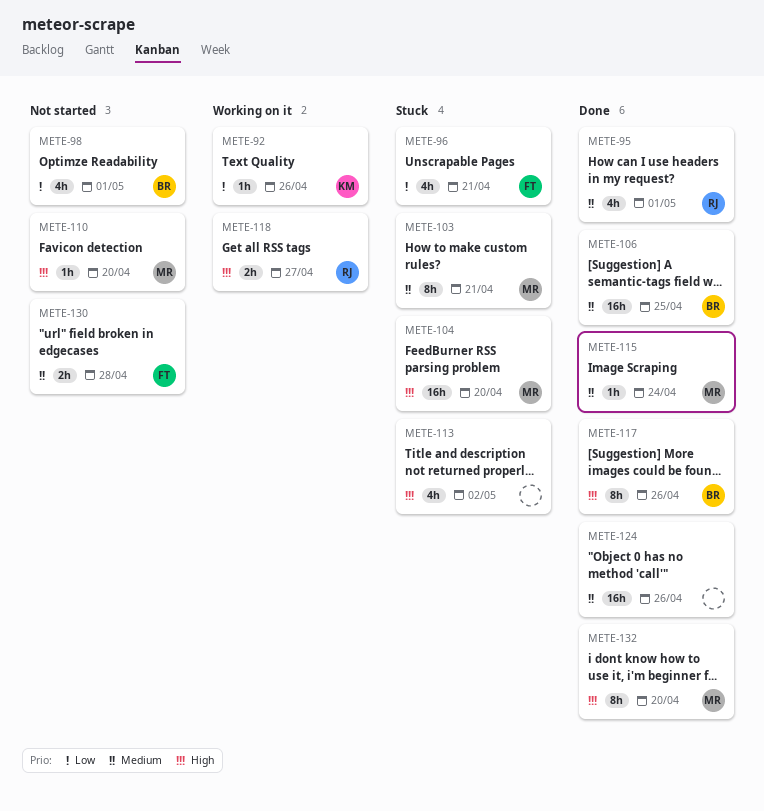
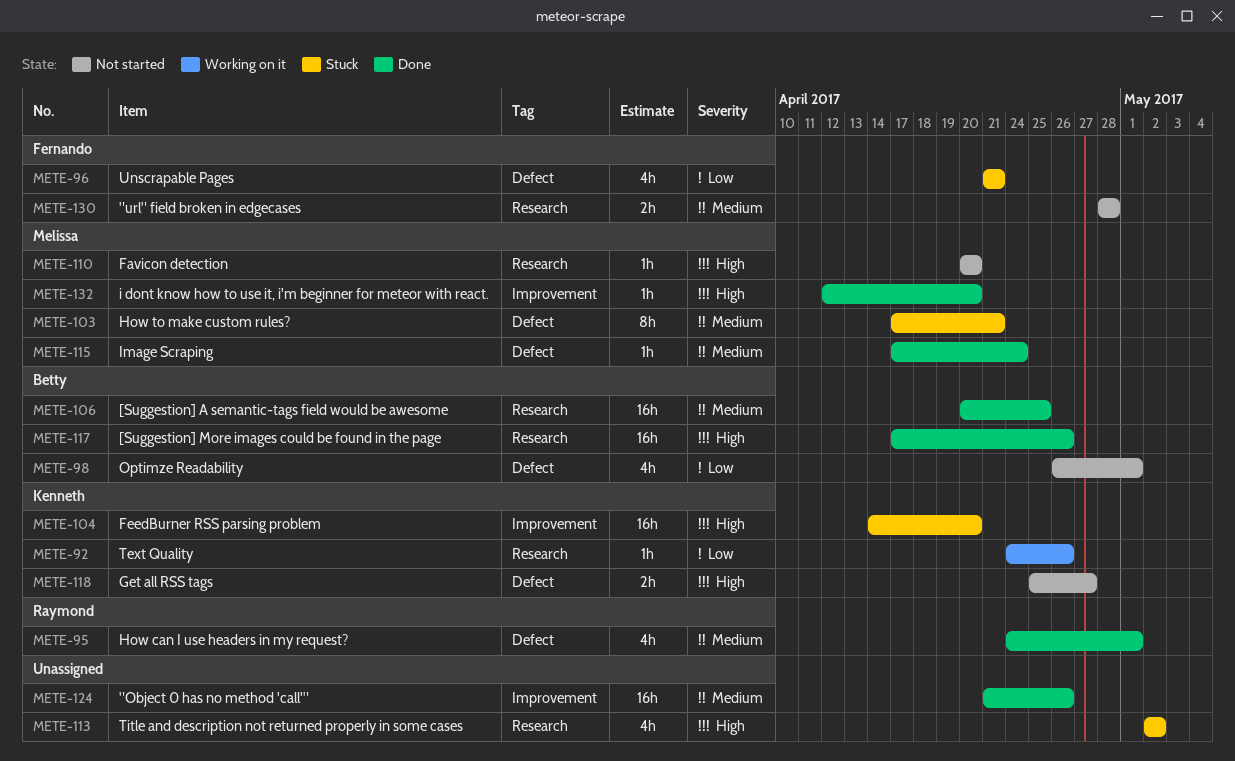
METE-104, owner: Melissa -> Kenneth
METE-117, estimate: 8h -> 16h
METE-118, status: Working on it -> Not started
METE-118, owner: Raymond -> Kenneth
METE-132, estimate: 8h -> 1h

